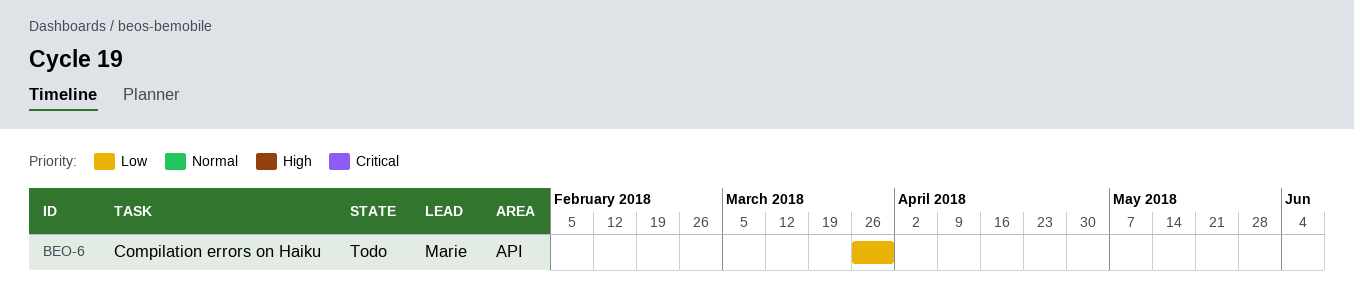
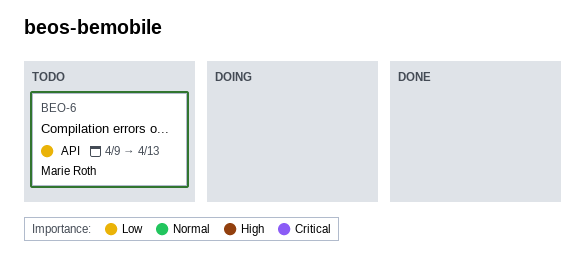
BEO-6, start: Mar 26 -> Apr 9
BEO-6, due: Mar 30 -> Apr 13

